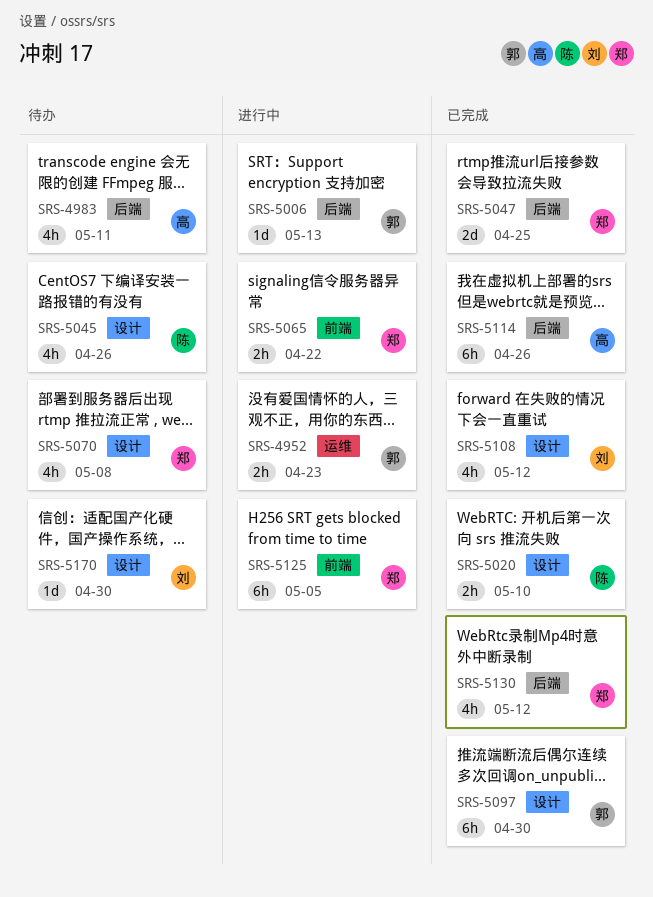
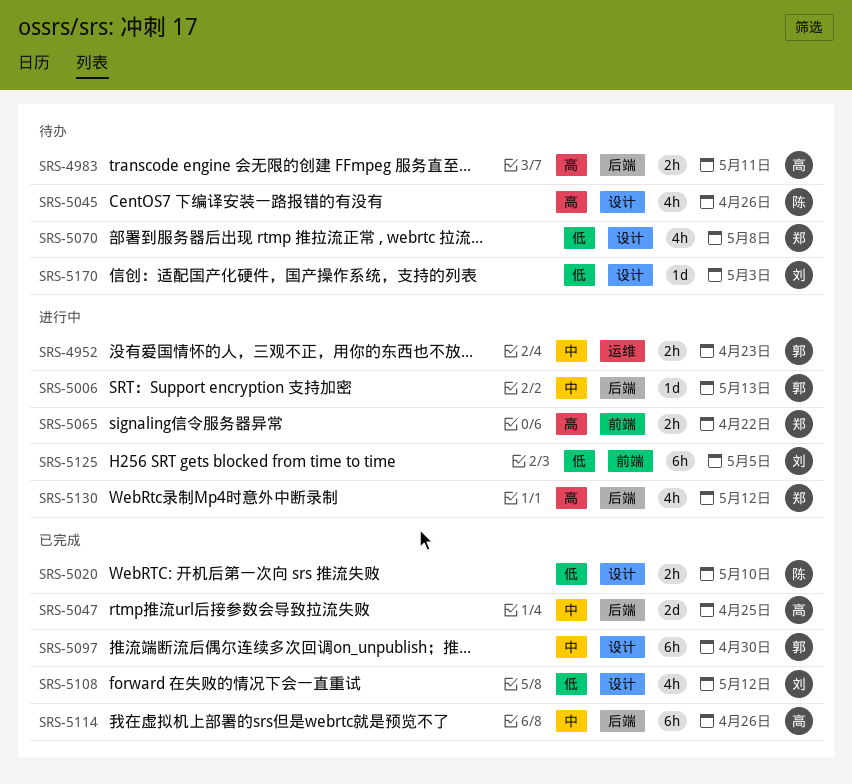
SRS-4983, estimate: 4h -> 2h
SRS-5047, owner: 郑 -> 高
SRS-5125, owner: 郑 -> 刘
SRS-5130, status: 已完成 -> 进行中
SRS-5170, due: Apr 30 -> May 3

